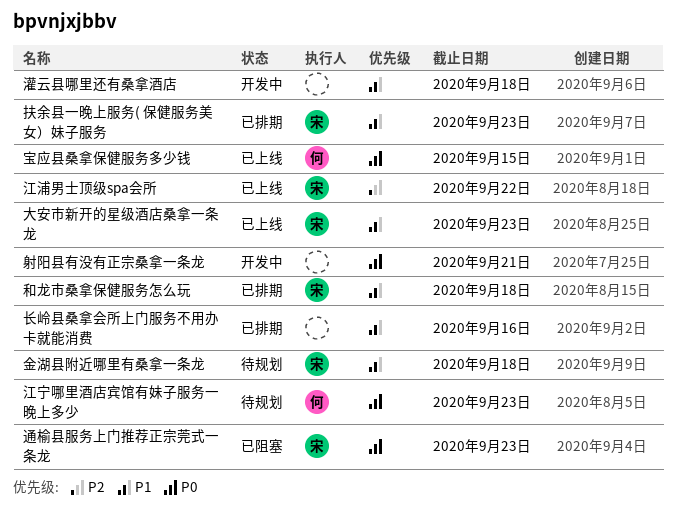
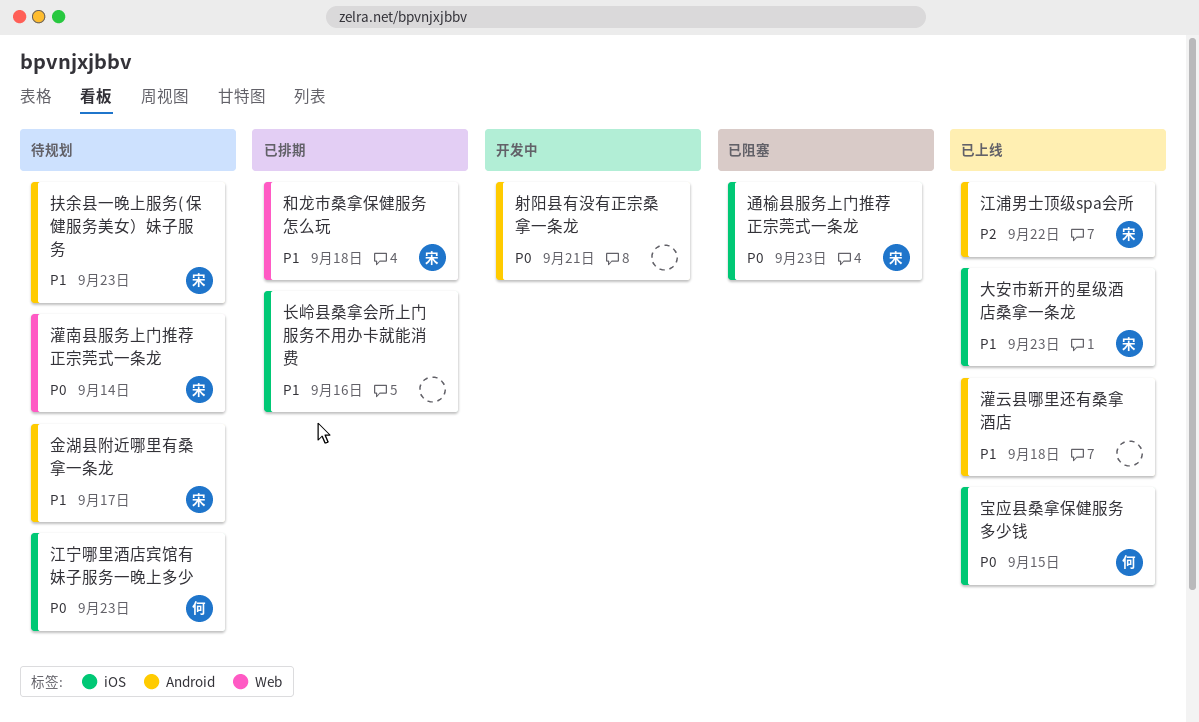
扶余县一晚上服务( 保健服务美女）妹子服务, status: 已排期 -> 待规划
灌云县哪里还有桑拿酒店, status: 开发中 -> 已上线
灌南县服务上门推荐正宗莞式一条龙: none -> present
金湖县附近哪里有桑拿一条龙, due: Sep 18 -> Sep 17

